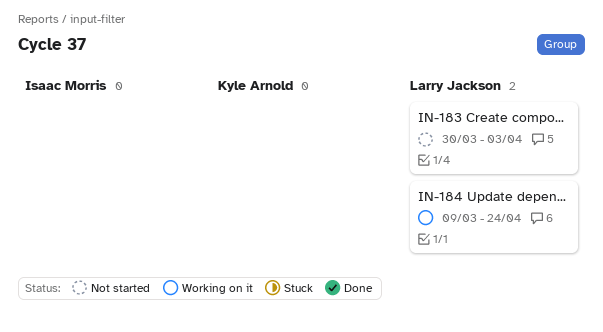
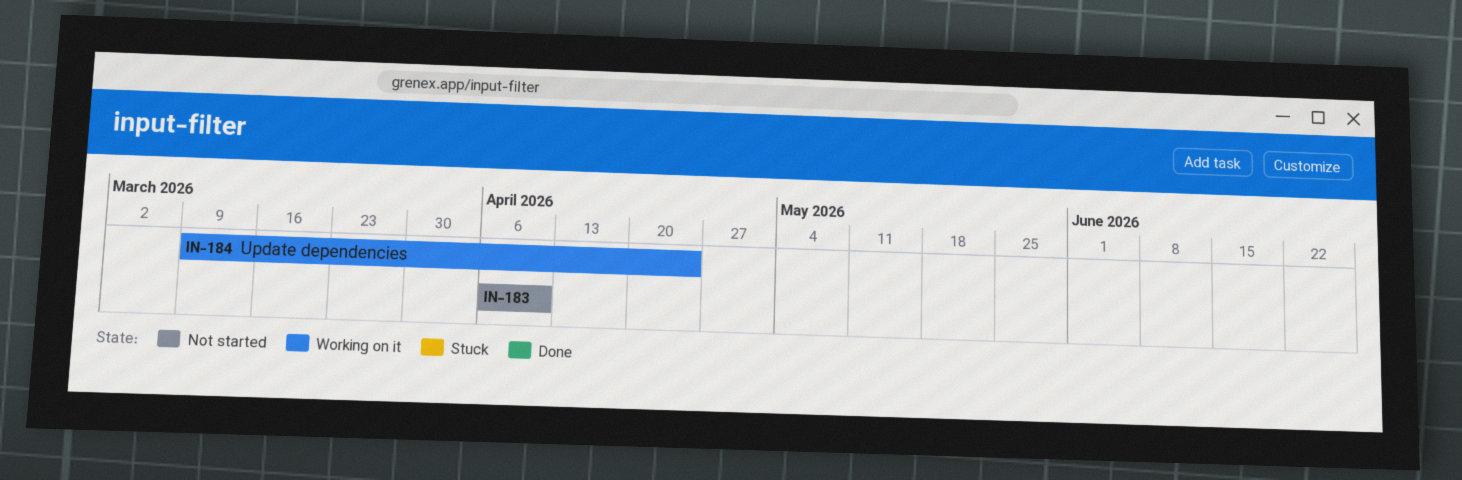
IN-183, start: Mar 30 -> Apr 6
IN-183, due: Apr 3 -> Apr 10

